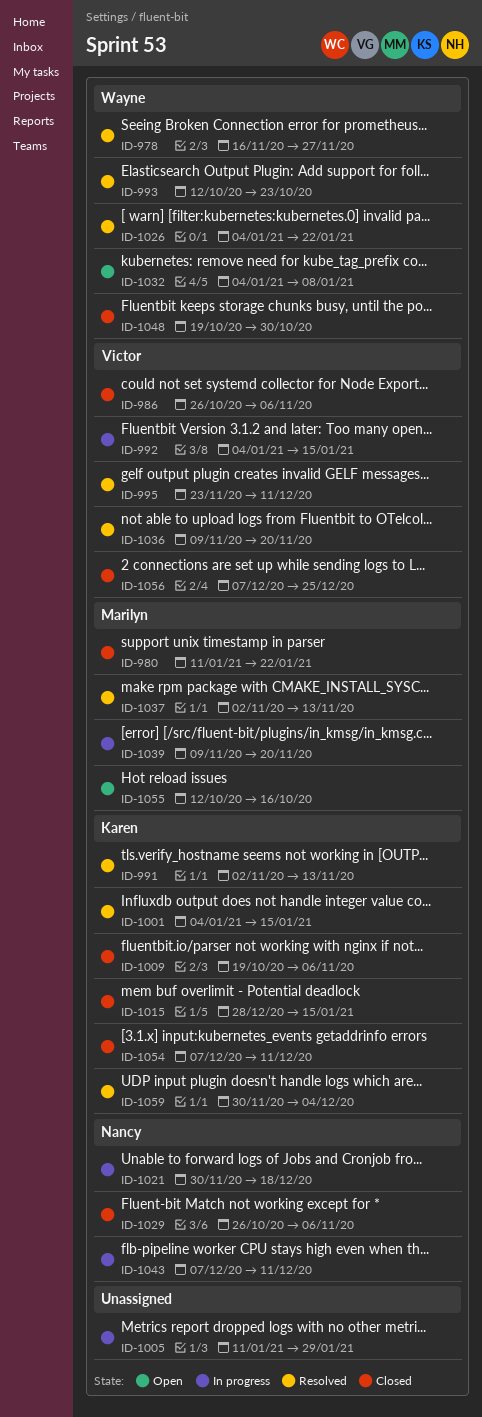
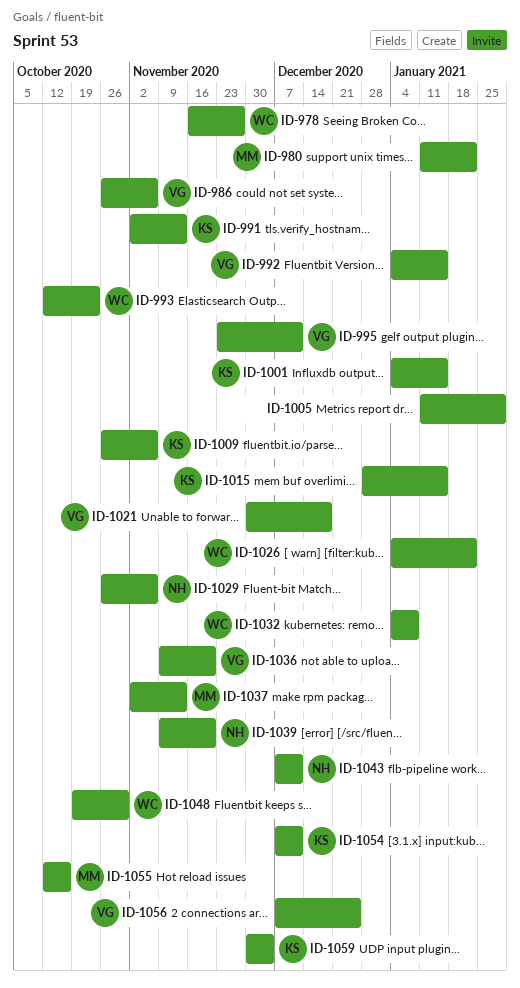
ID-1009, start: Oct 19 -> Oct 26
ID-1021, owner: Nancy -> Victor
ID-1039, owner: Marilyn -> Nancy

